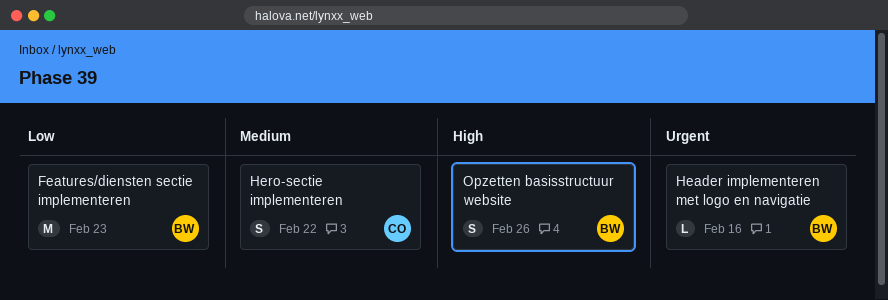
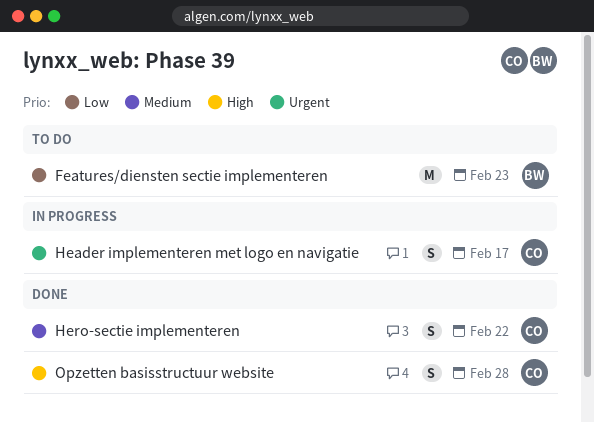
Header implementeren met logo en navigatie, owner: BW -> CO
Header implementeren met logo en navigatie, estimate: L -> S
Header implementeren met logo en navigatie, due: Feb 16 -> Feb 17
Opzetten basisstructuur website, owner: BW -> CO
Opzetten basisstructuur website, due: Feb 26 -> Feb 28

